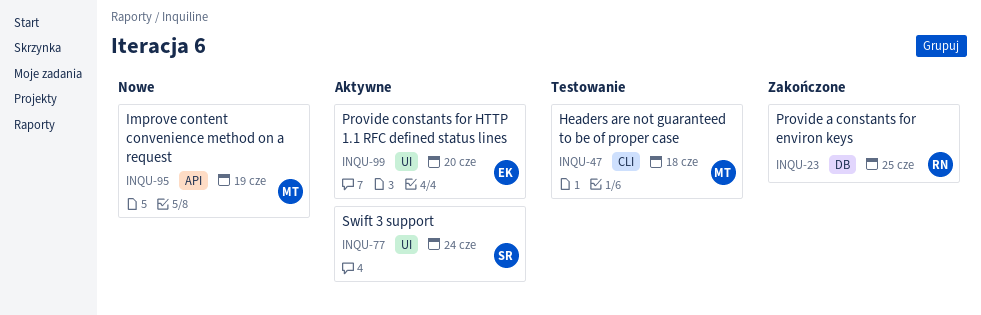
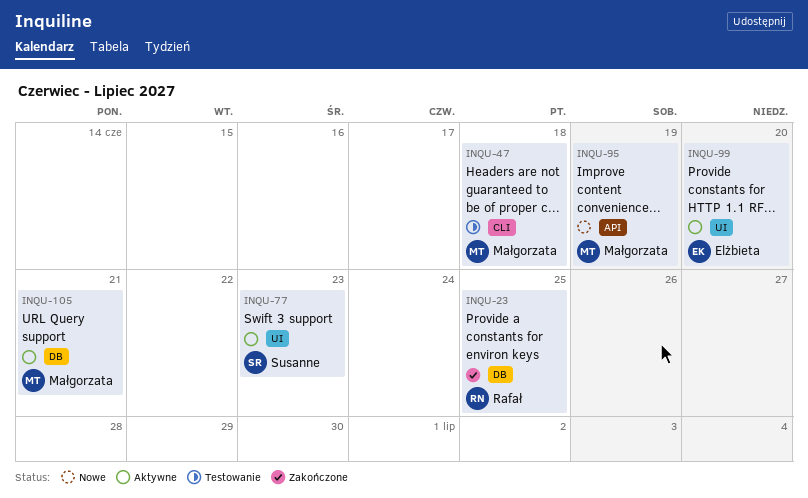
INQU-77, due: Jun 24 -> Jun 23
INQU-105: none -> present

